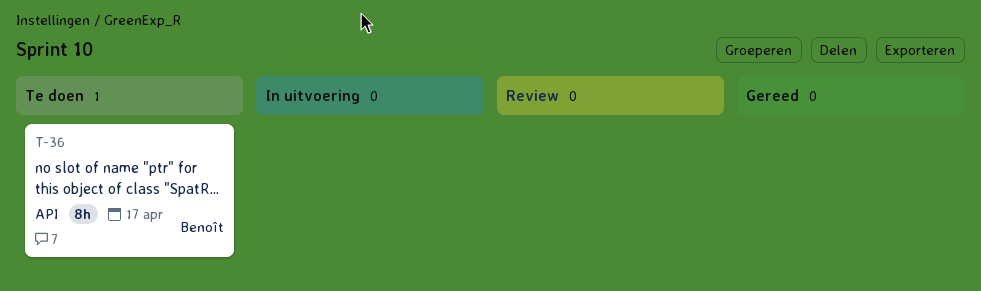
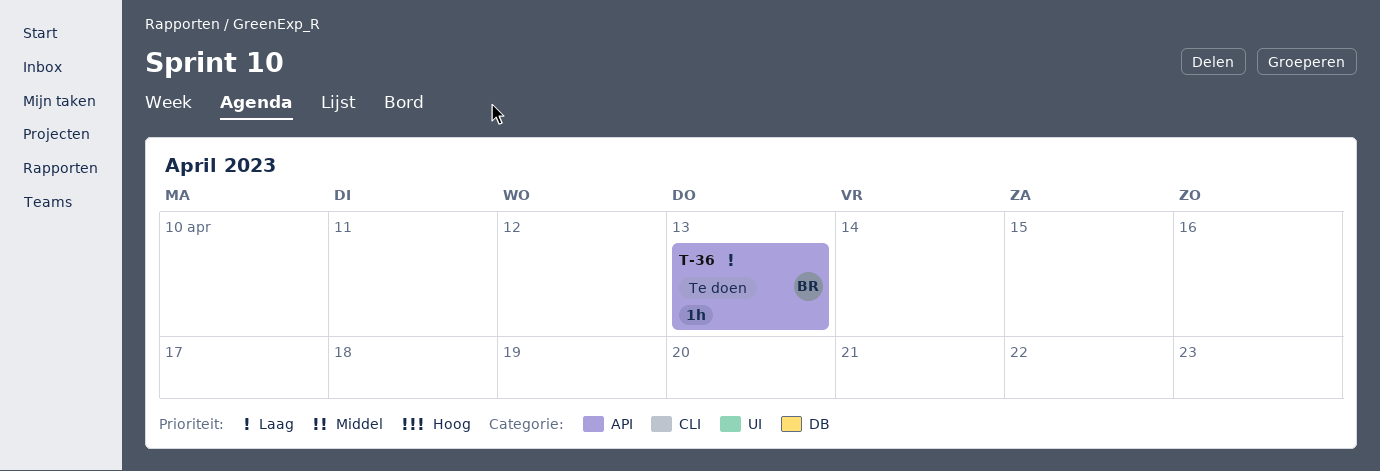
T-36, estimate: 8h -> 1h
T-36, due: Apr 17 -> Apr 13

